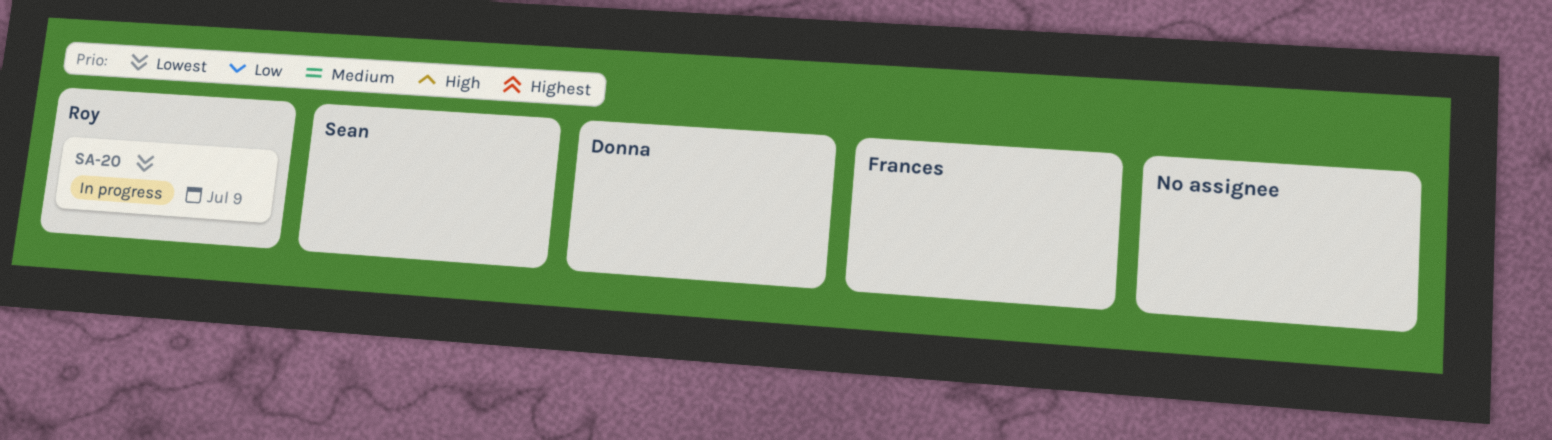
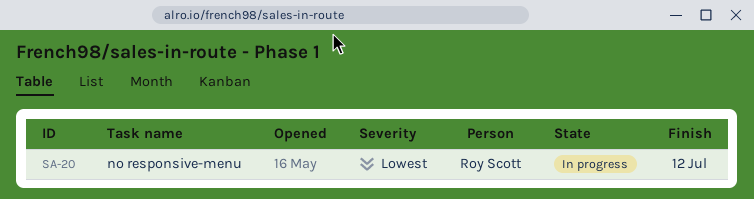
SA-20, due: Jul 9 -> Jul 12

